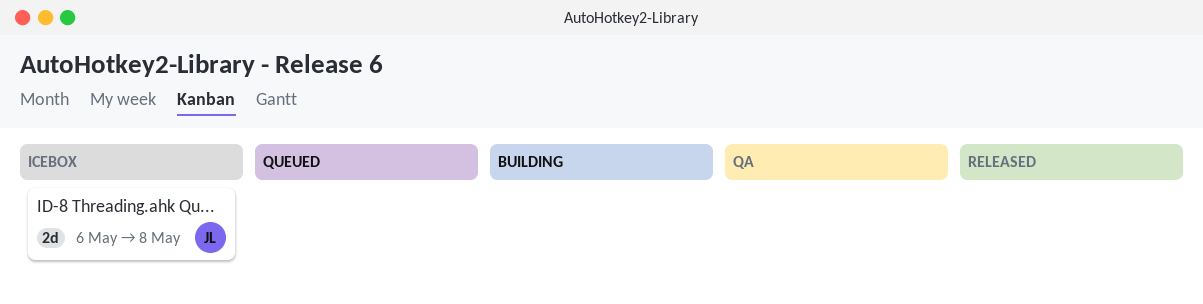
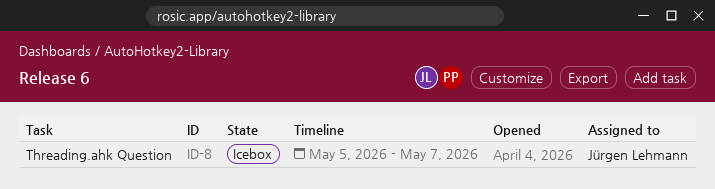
ID-8, start: May 6 -> May 5
ID-8, due: May 8 -> May 7

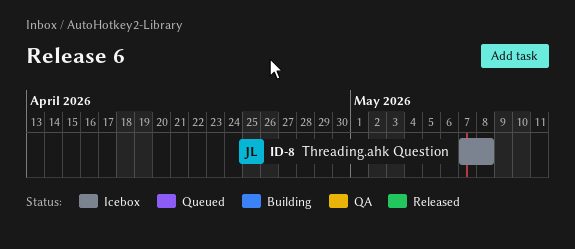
ID-8, start: May 5 -> May 7
ID-8, due: May 7 -> May 8

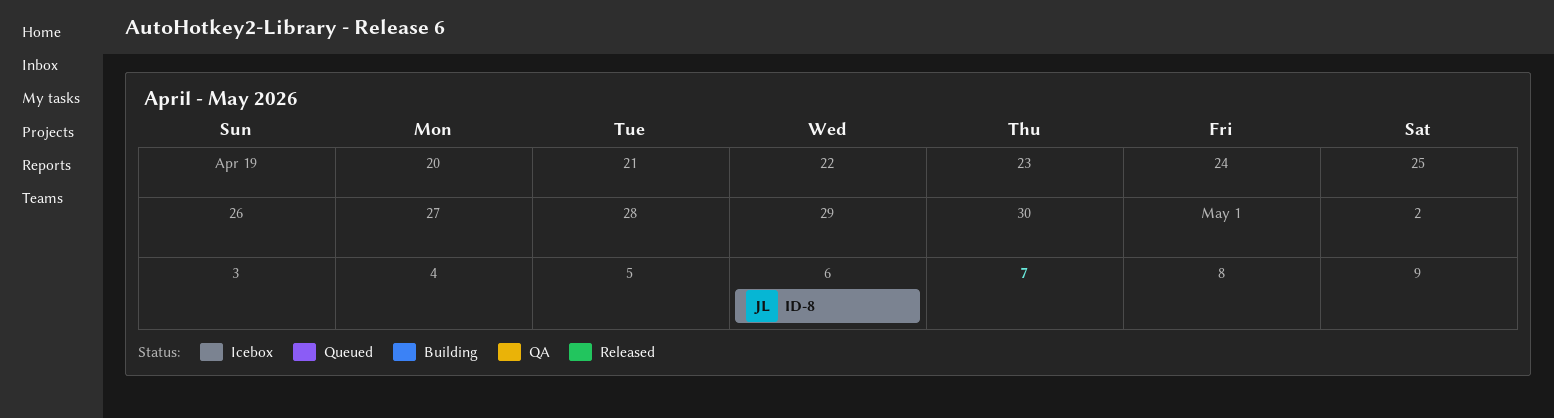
ID-8, start: May 7 -> May 6
ID-8, due: May 8 -> May 6

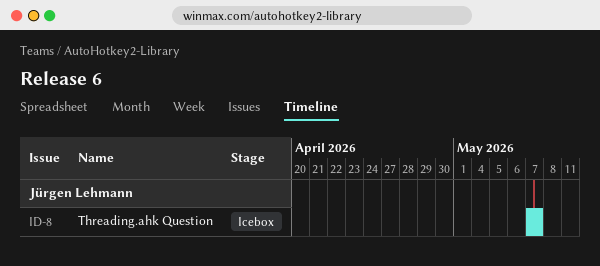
ID-8, start: May 6 -> May 7
ID-8, due: May 6 -> May 7

